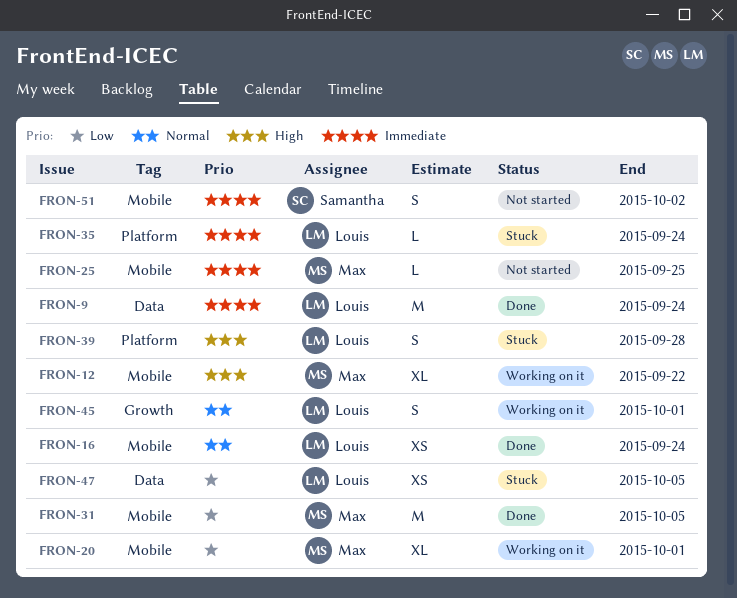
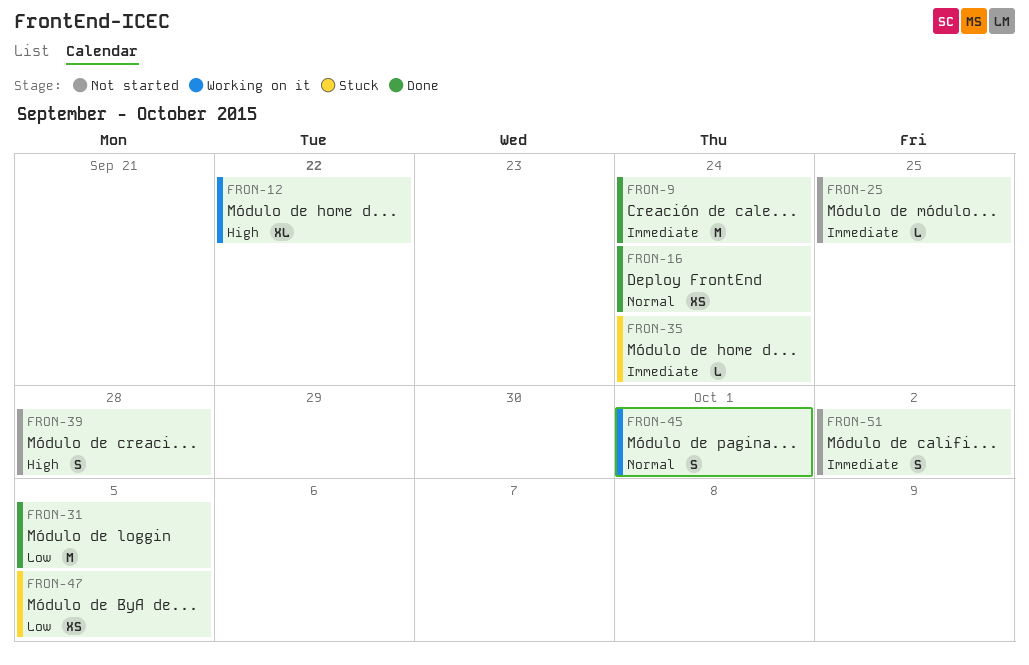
FRON-20: present -> none
FRON-39, status: Stuck -> Not started

